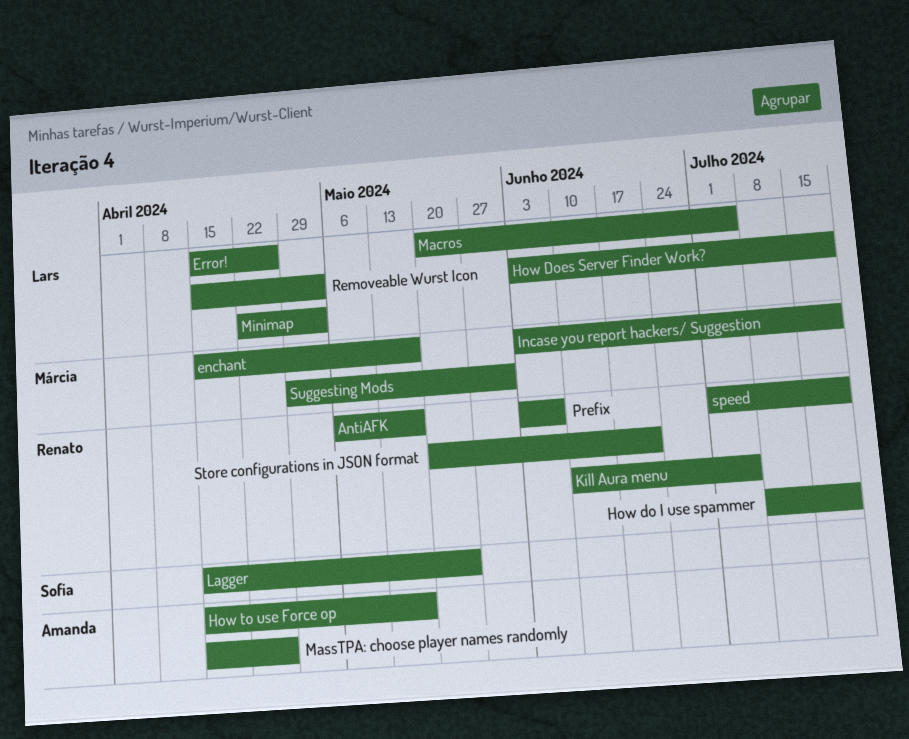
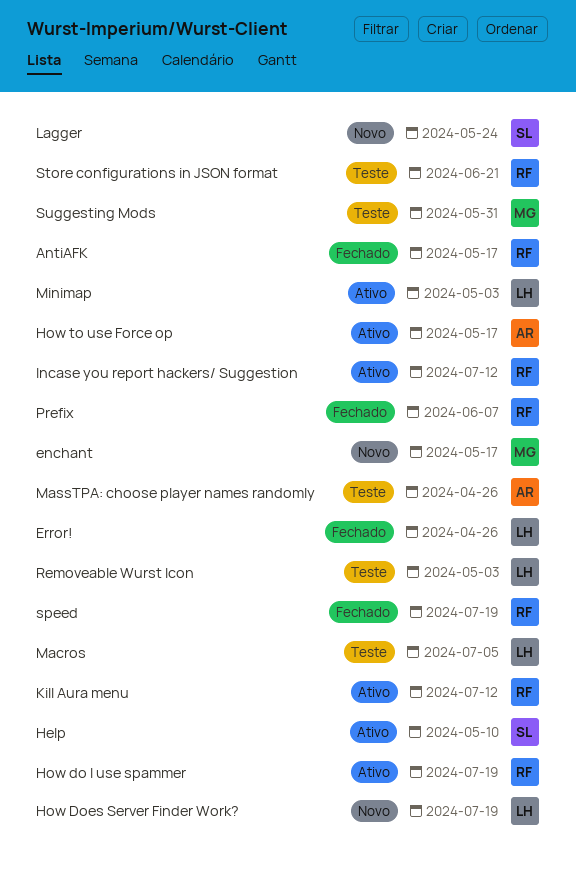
Help: none -> present
Incase you report hackers/ Suggestion, owner: Márcia -> Renato
Incase you report hackers/ Suggestion, due: Jul 19 -> Jul 12
Kill Aura menu, due: Jul 5 -> Jul 12

